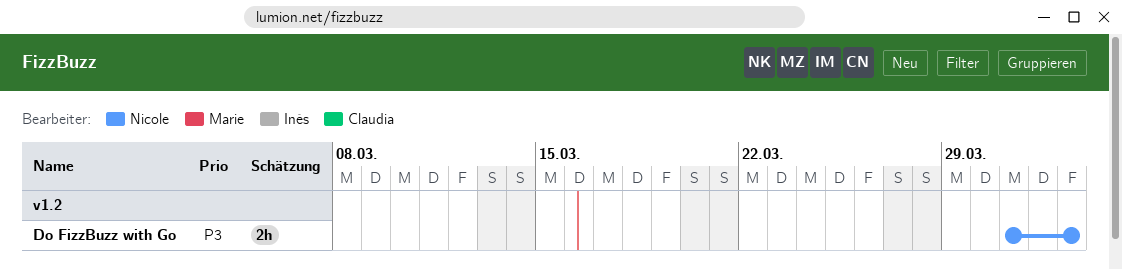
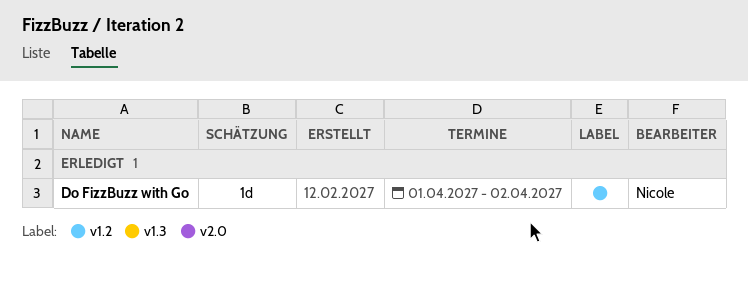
Do FizzBuzz with Go, estimate: 2h -> 1d
Do FizzBuzz with Go, start: Mar 31 -> Apr 1

